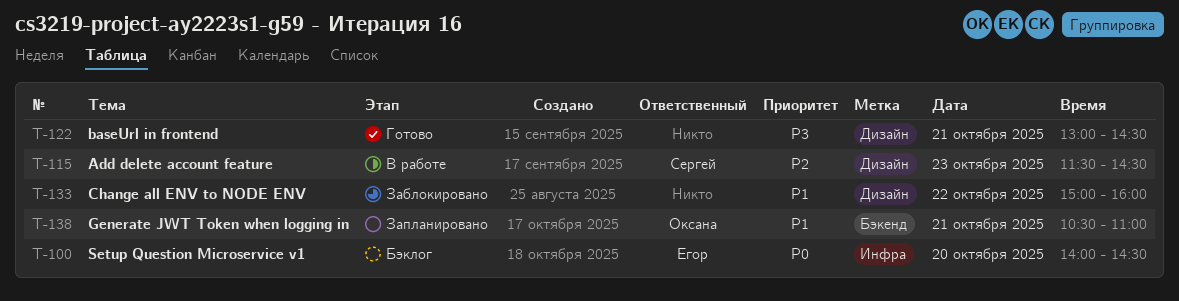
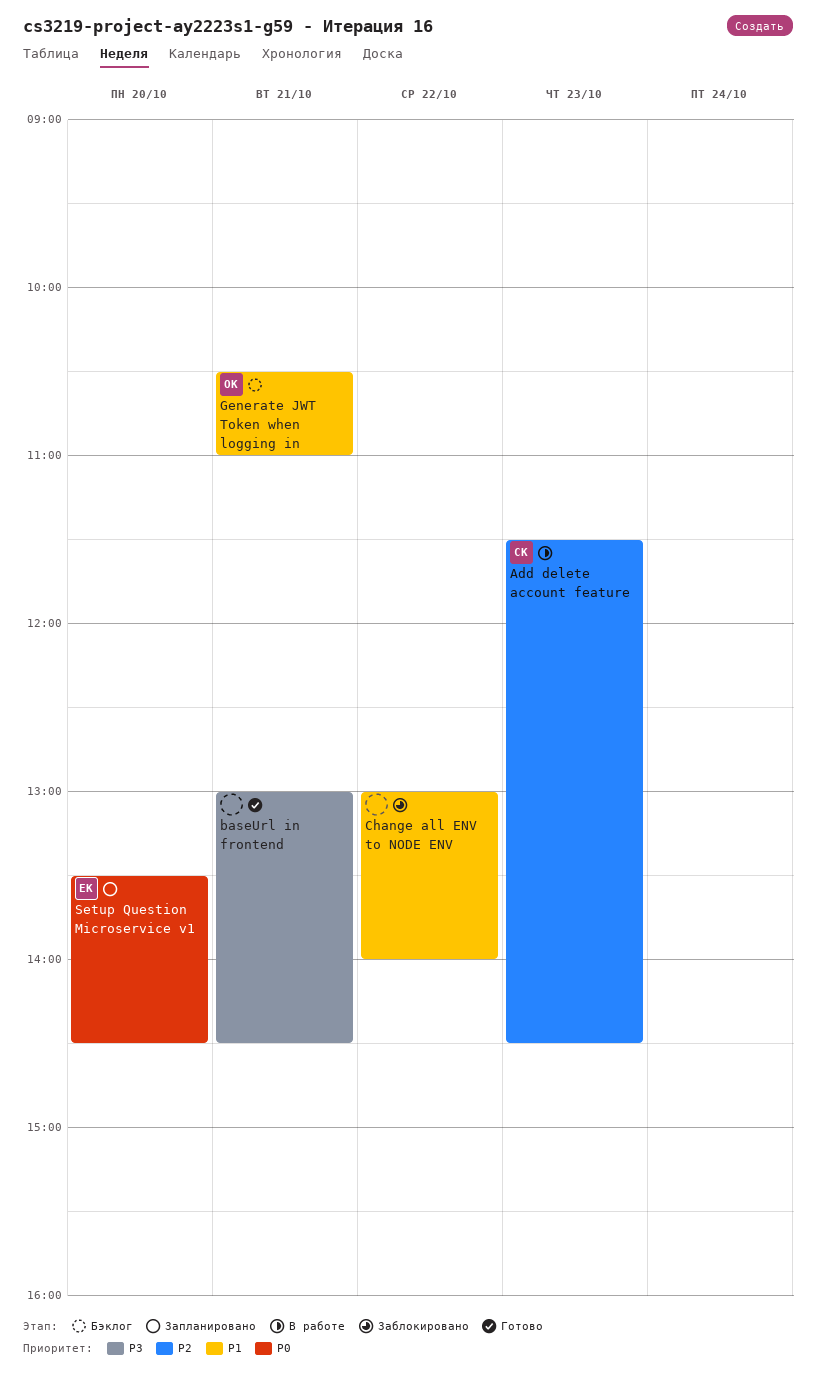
Change all ENV to NODE ENV, begins: 15:00 -> 13:00
Change all ENV to NODE ENV, ends: 16:00 -> 14:00
Generate JWT Token when logging in, status: Запланировано -> Бэклог
Setup Question Microservice v1, status: Бэклог -> Запланировано
Setup Question Microservice v1, begins: 14:00 -> 13:30

